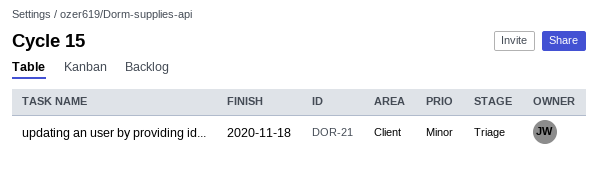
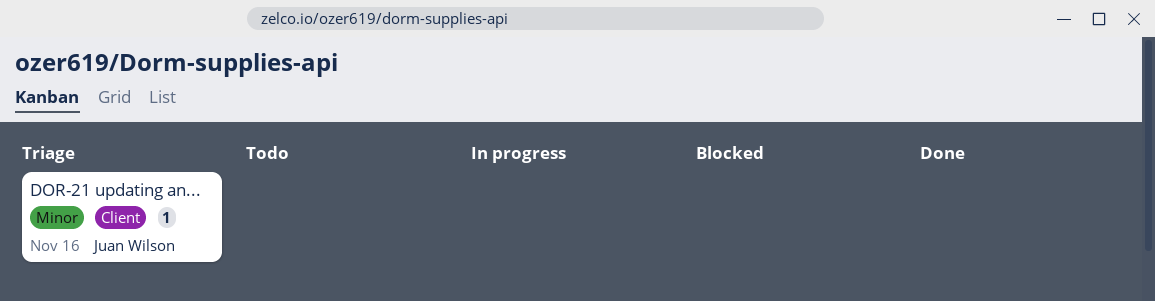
DOR-21, due: Nov 18 -> Nov 16

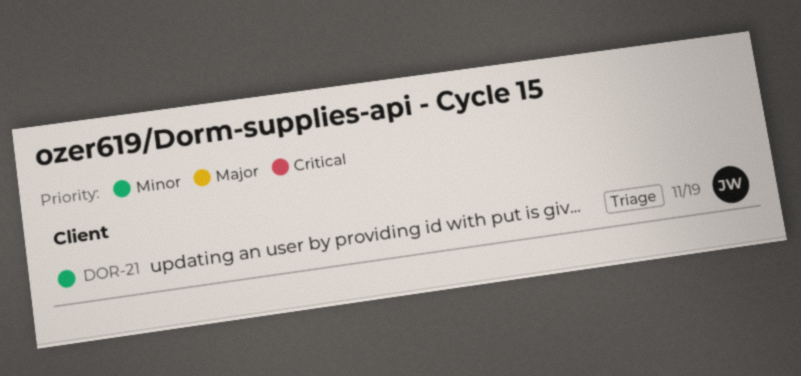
DOR-21, due: Nov 16 -> Nov 19

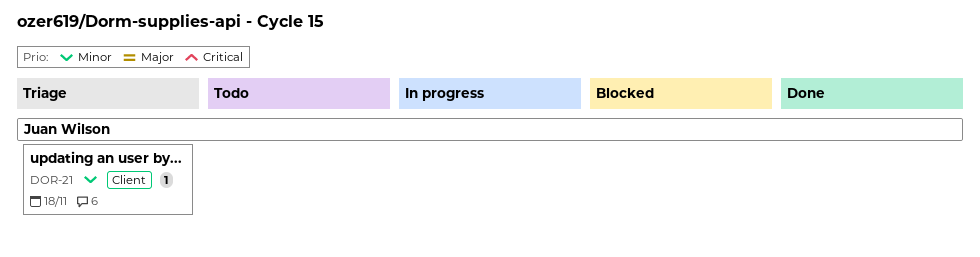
DOR-21, due: Nov 19 -> Nov 18

